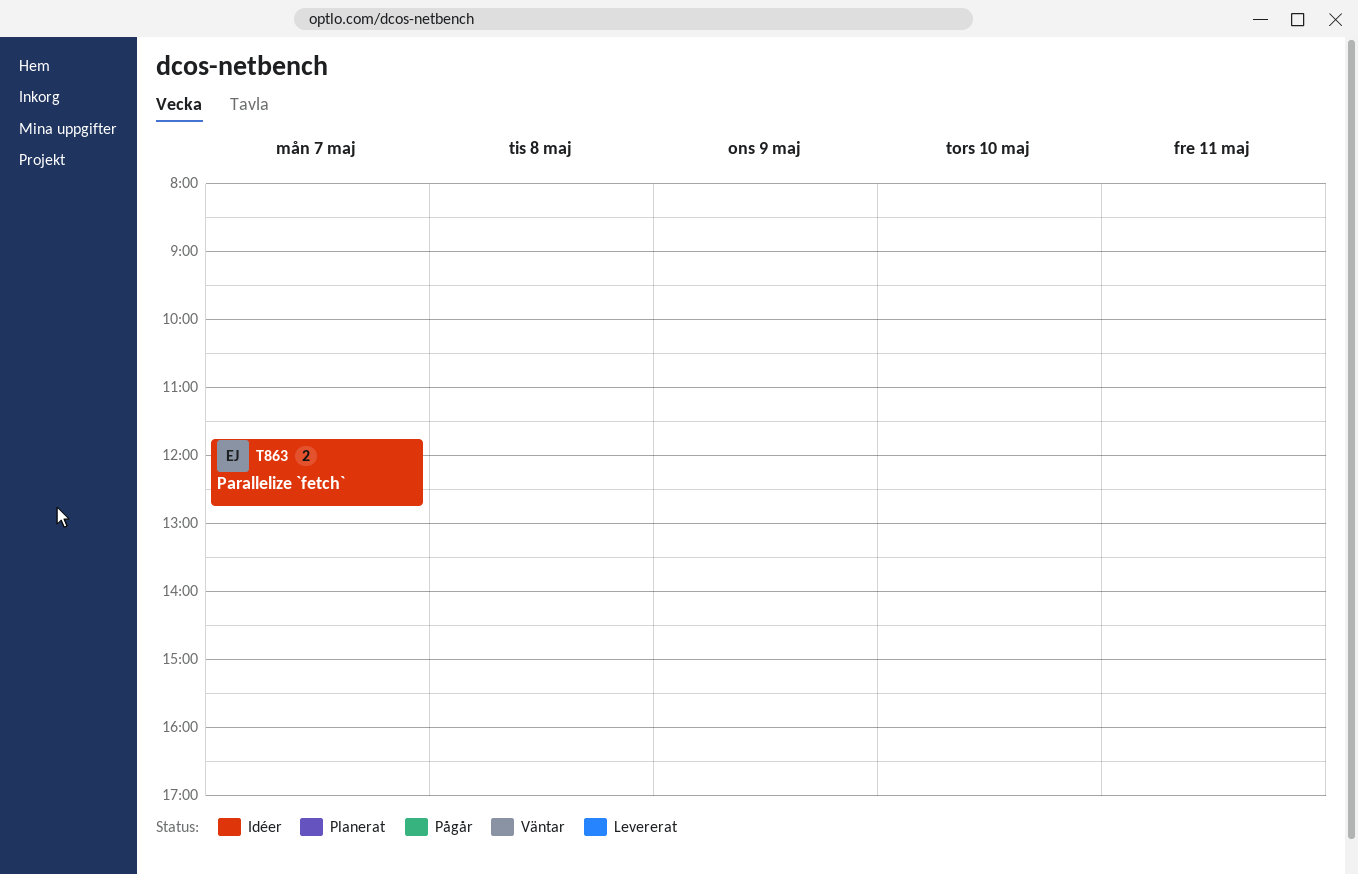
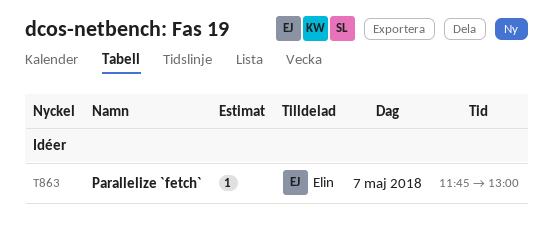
T863, estimate: 2 -> 1
T863, ends: 12:45 -> 13:00

